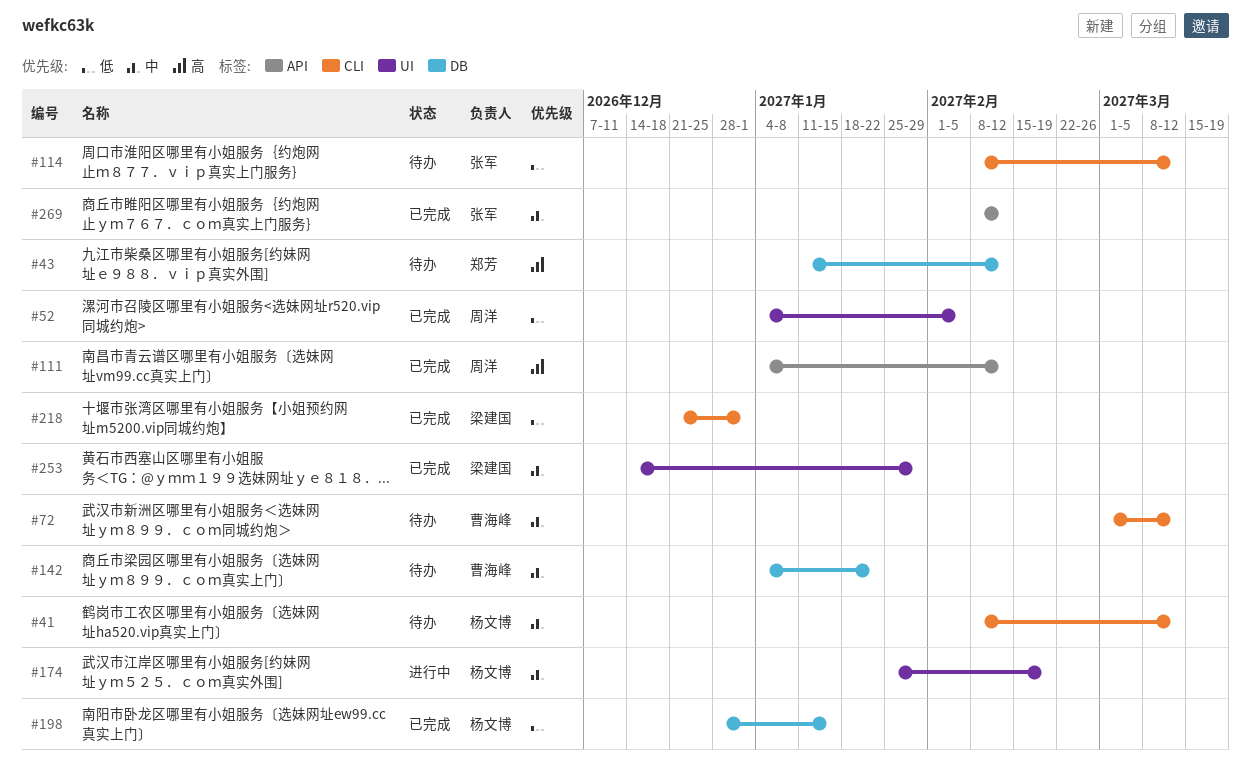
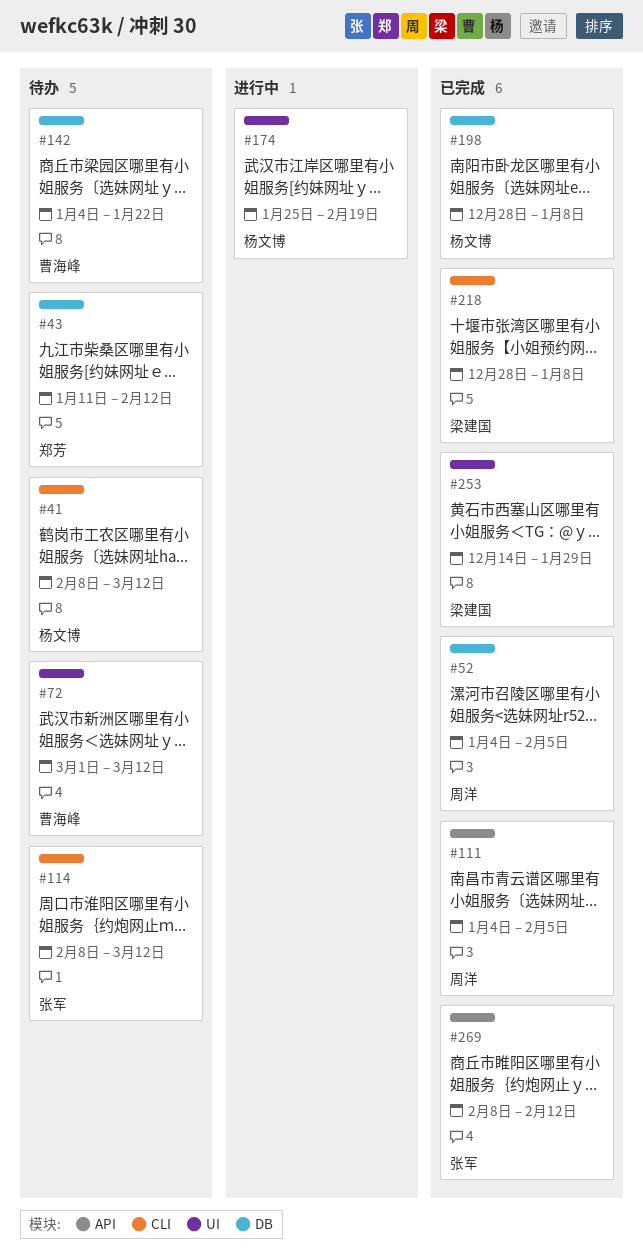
#52, label: UI -> DB
#72, label: CLI -> UI
#111, due: Feb 12 -> Feb 5
#198, due: Jan 15 -> Jan 8
#218, start: Dec 21 -> Dec 28
#218, due: Jan 1 -> Jan 8

